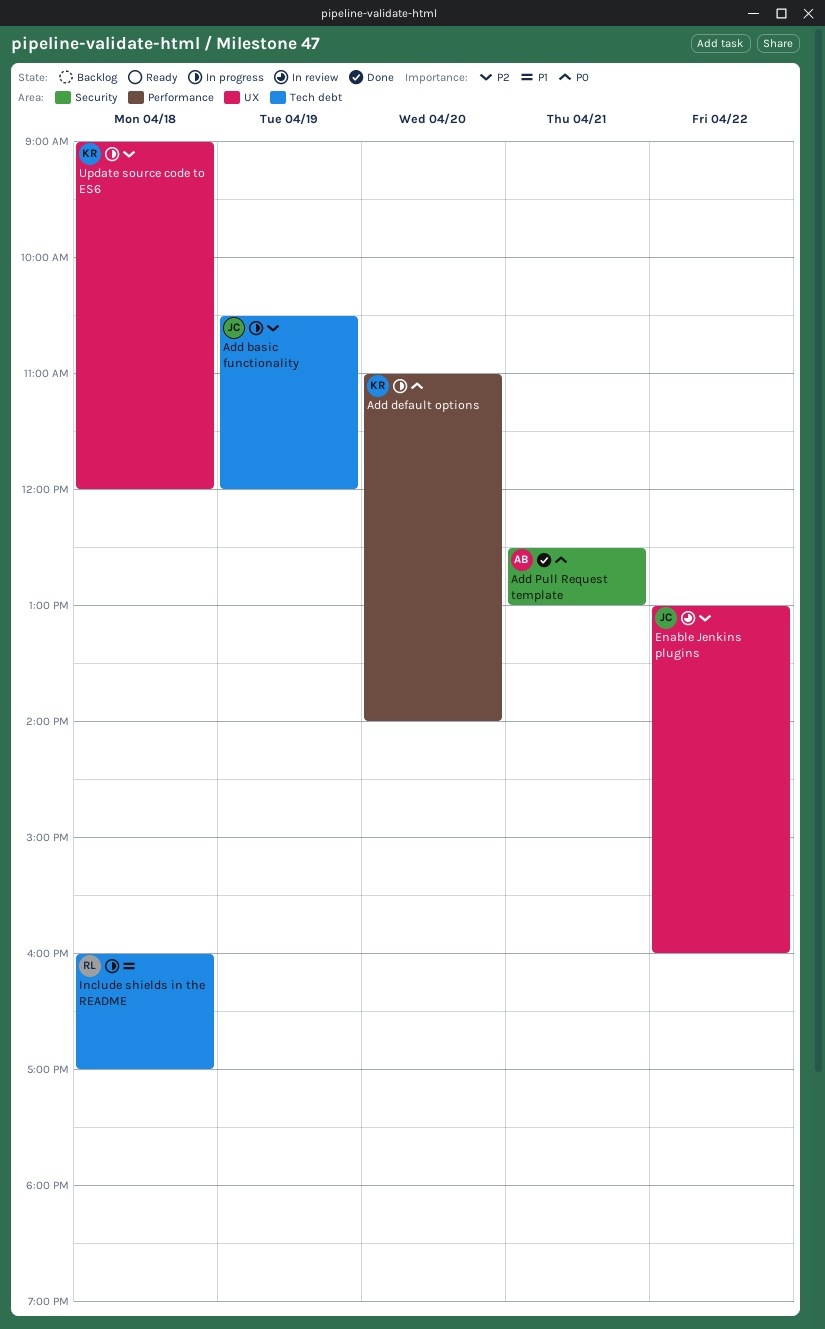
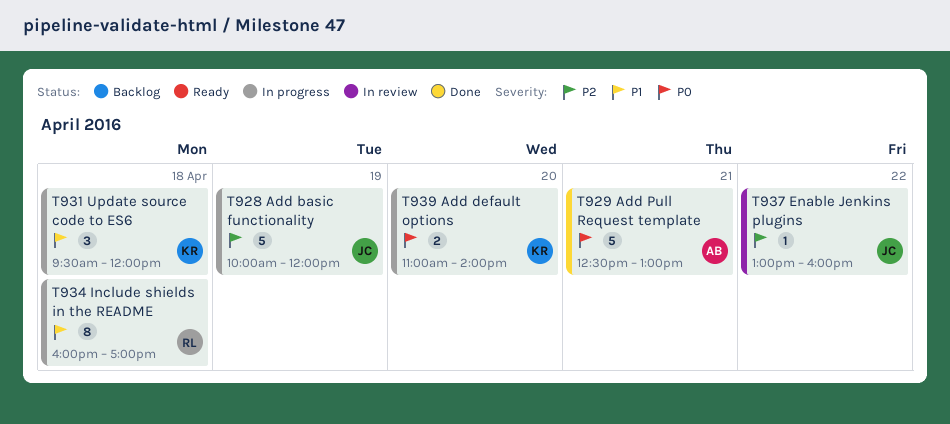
Add basic functionality, begins: 10:30 -> 10:00
Update source code to ES6, priority: P2 -> P1
Update source code to ES6, begins: 09:00 -> 09:30

